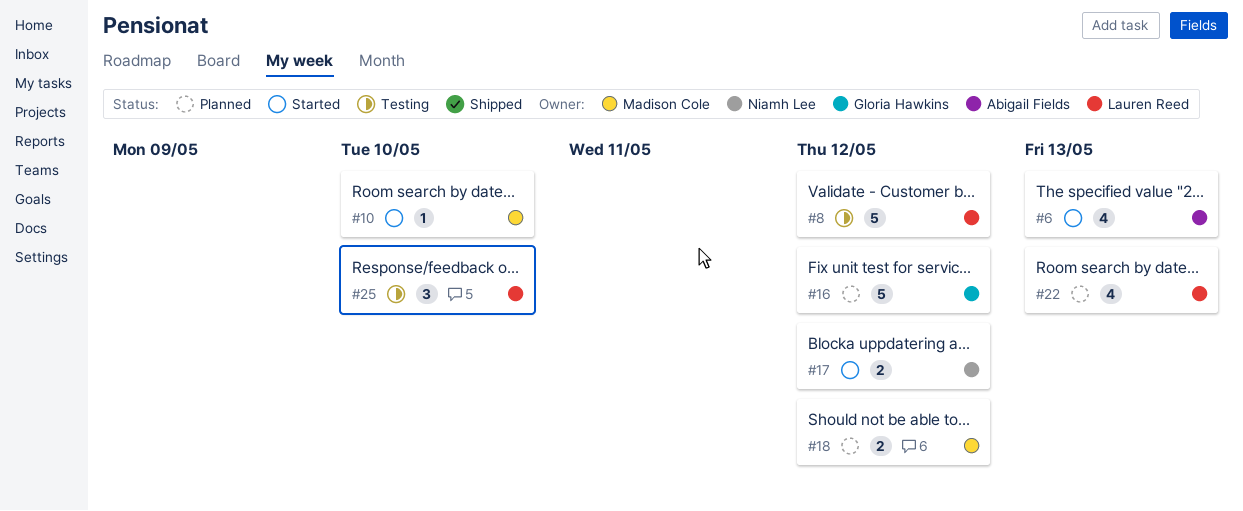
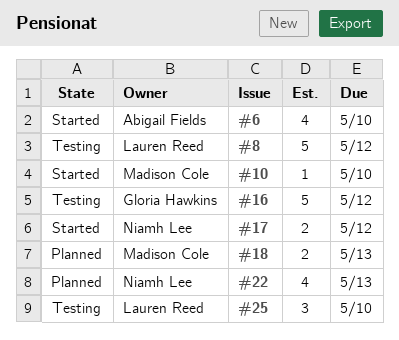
#6, due: May 13 -> May 10
#16, status: Planned -> Testing
#18, due: May 12 -> May 13
#22, owner: Lauren Reed -> Niamh Lee

